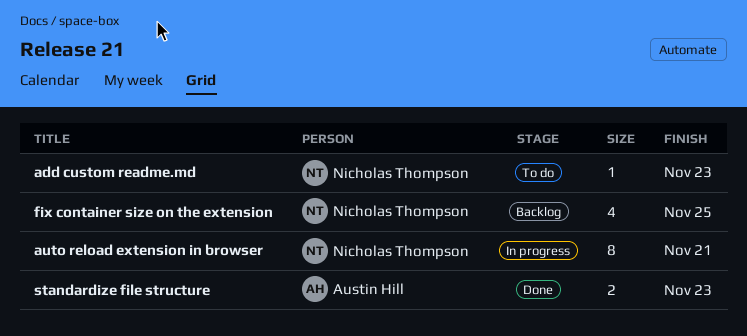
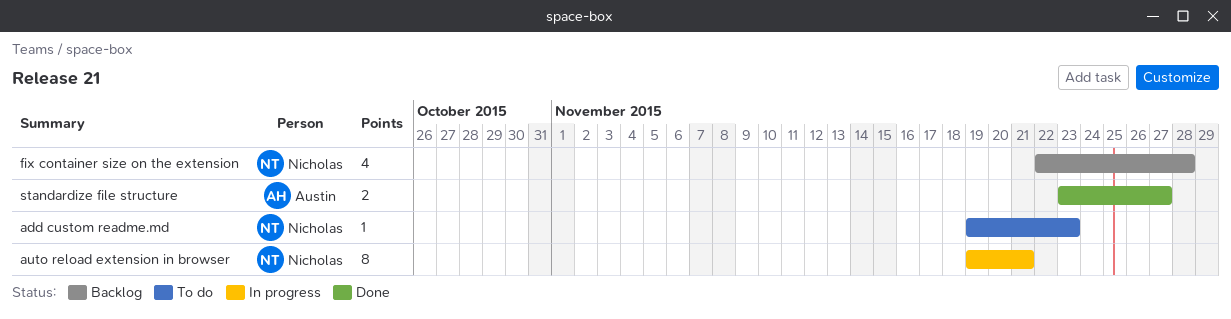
fix container size on the extension, due: Nov 25 -> Nov 28
standardize file structure, due: Nov 23 -> Nov 27

